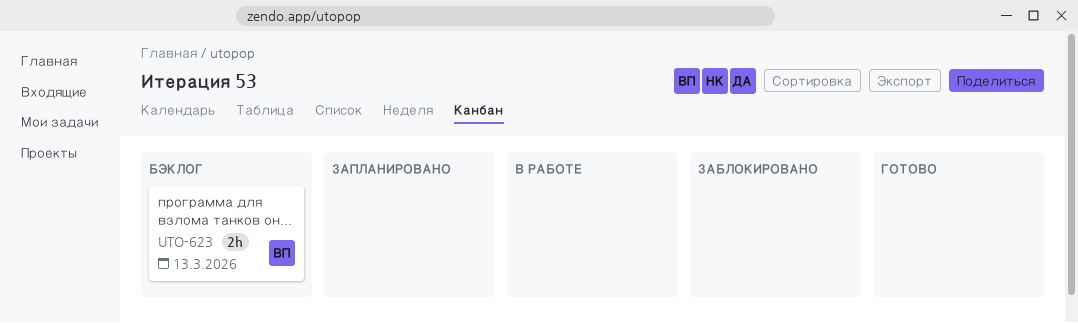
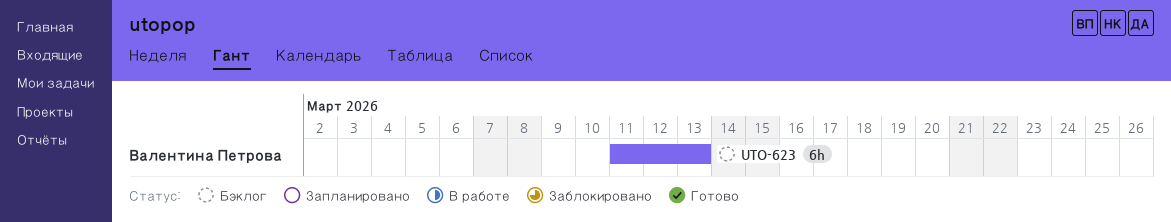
UTO-623, estimate: 2h -> 6h

